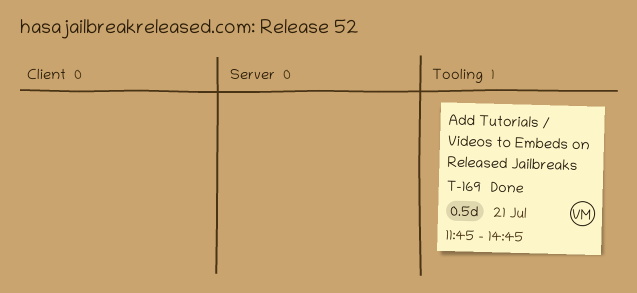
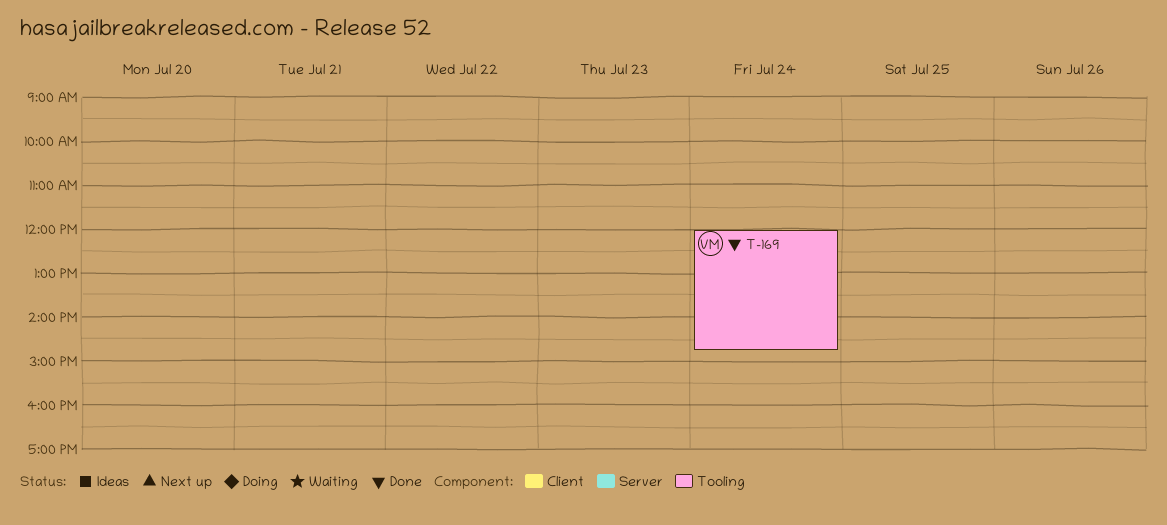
T-169, day: Jul 21 -> Jul 24
T-169, begins: 11:45 -> 12:00

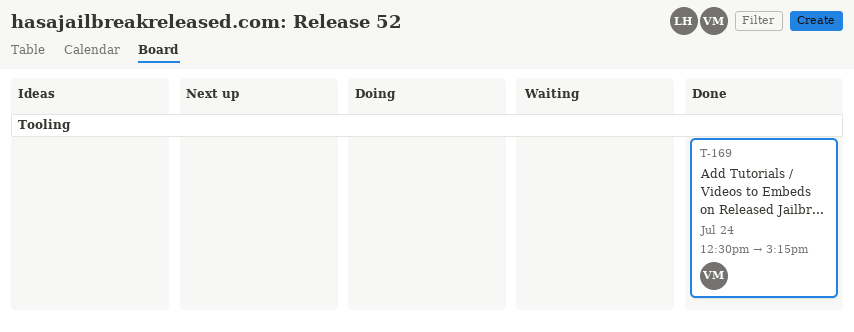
T-169, begins: 12:00 -> 12:30
T-169, ends: 14:45 -> 15:15

